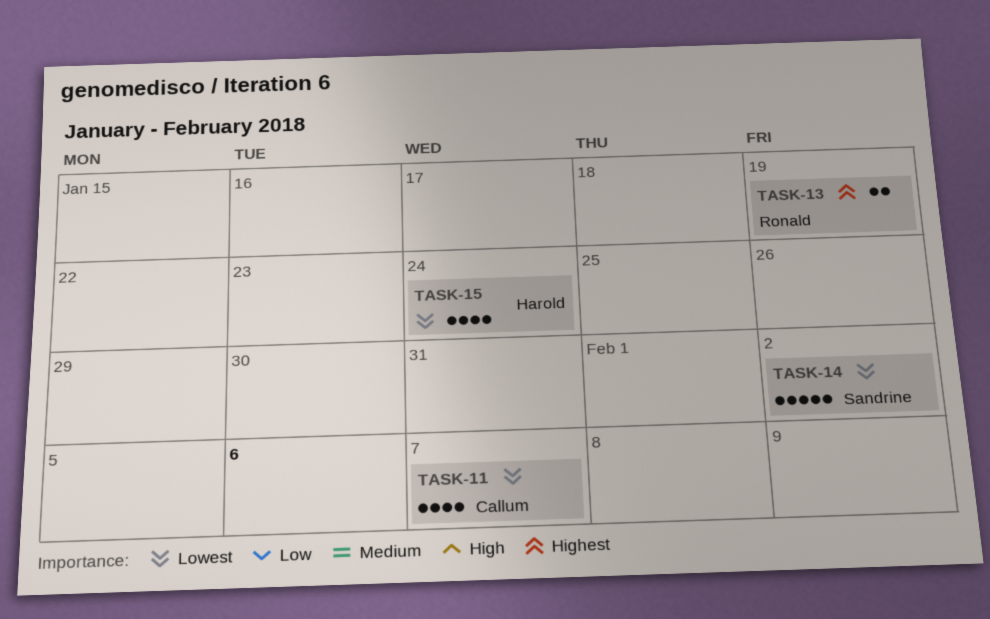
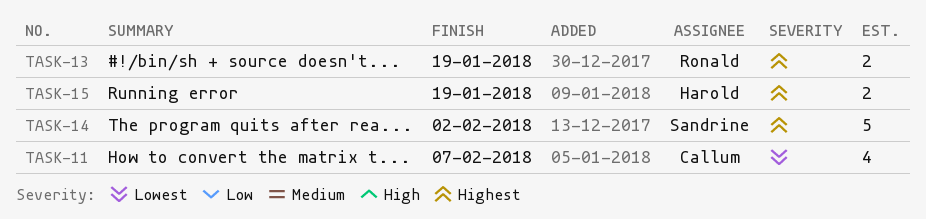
TASK-14, priority: Lowest -> Highest
TASK-15, priority: Lowest -> Highest
TASK-15, estimate: 4 -> 2
TASK-15, due: Jan 24 -> Jan 19

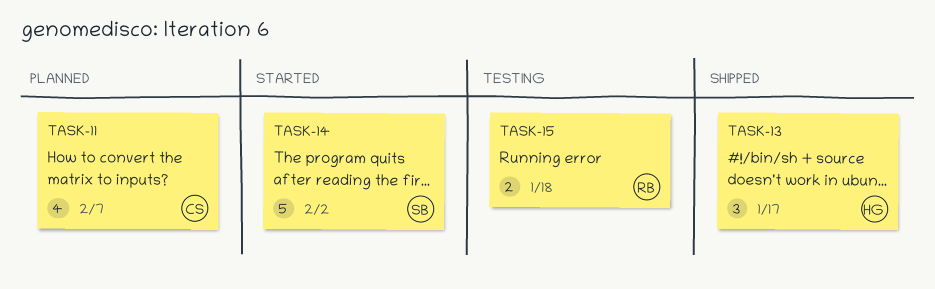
TASK-13, owner: Ronald -> Harold
TASK-13, estimate: 2 -> 3
TASK-13, due: Jan 19 -> Jan 17
TASK-15, owner: Harold -> Ronald
TASK-15, due: Jan 19 -> Jan 18

